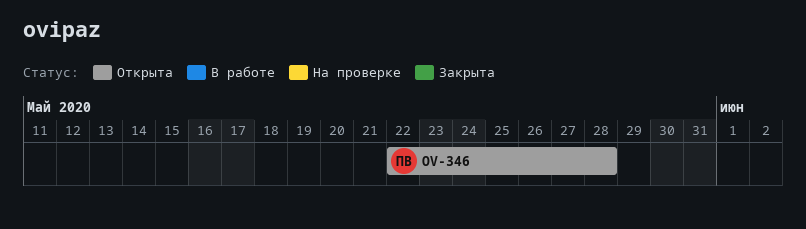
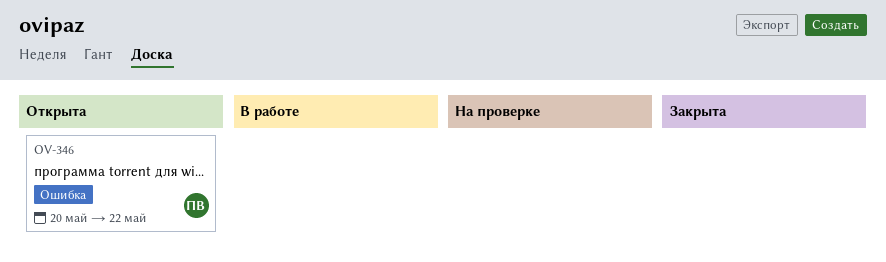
OV-346, start: May 22 -> May 20
OV-346, due: May 28 -> May 22

